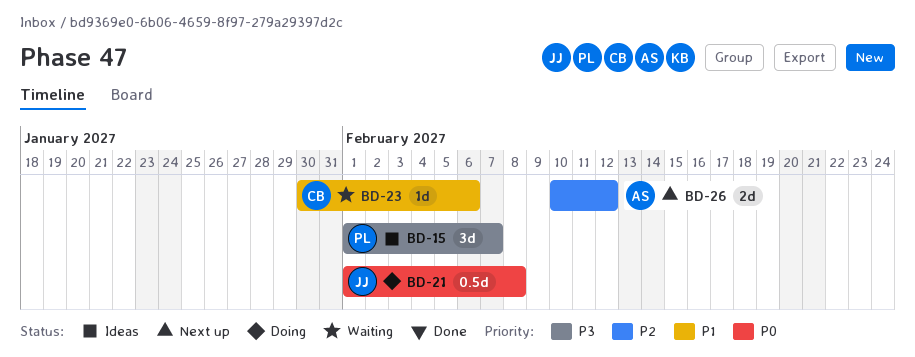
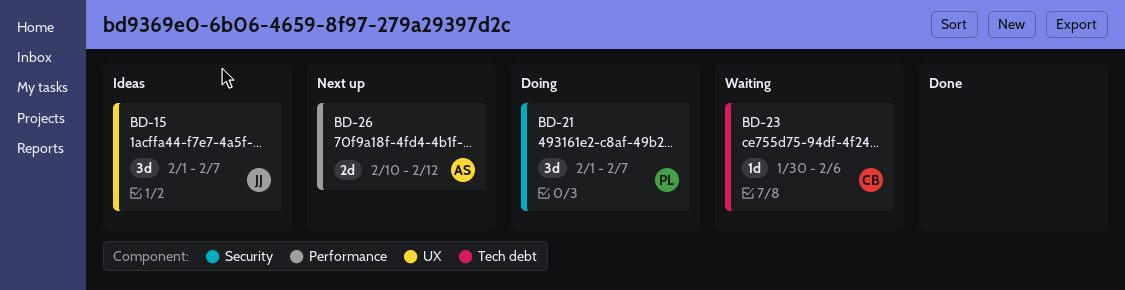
BD-15, owner: PL -> JJ
BD-21, owner: JJ -> PL
BD-21, estimate: 0.5d -> 3d
BD-21, due: Feb 8 -> Feb 7

